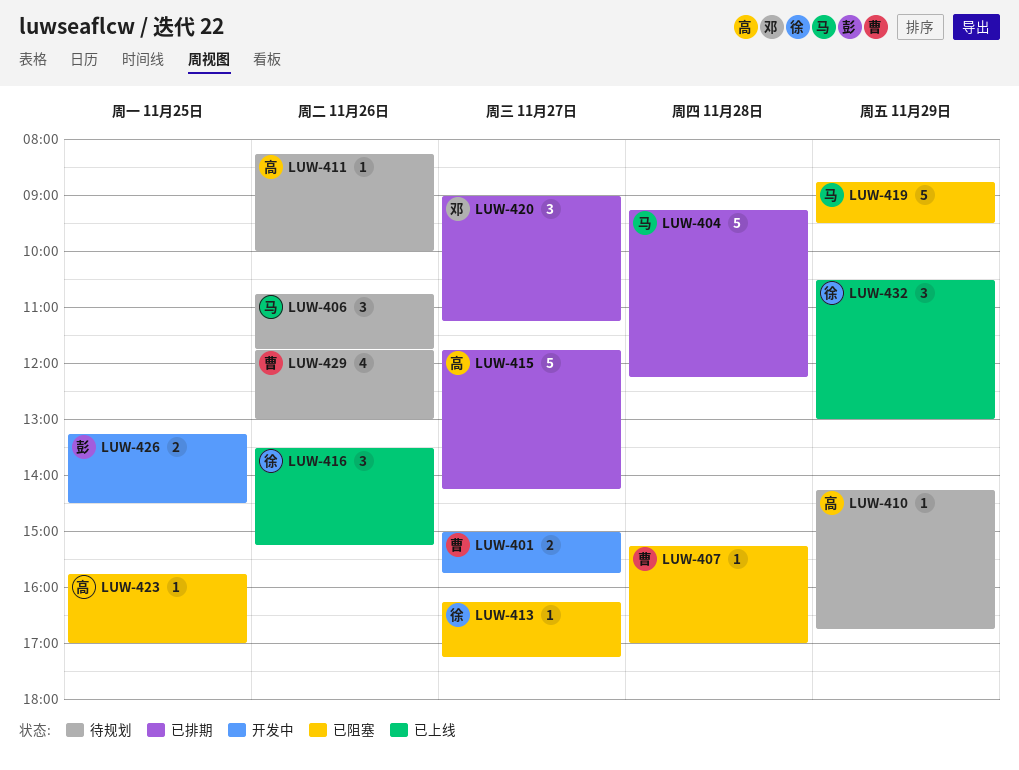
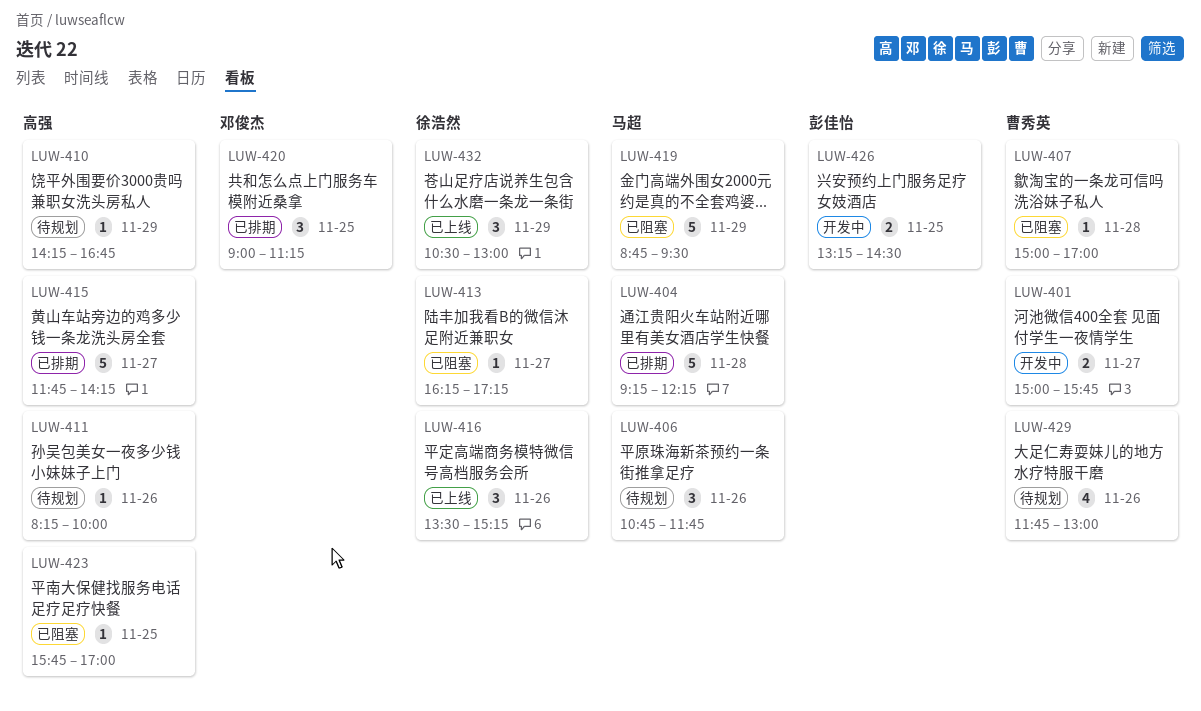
LUW-407, begins: 15:15 -> 15:00
LUW-420, day: Nov 27 -> Nov 25

